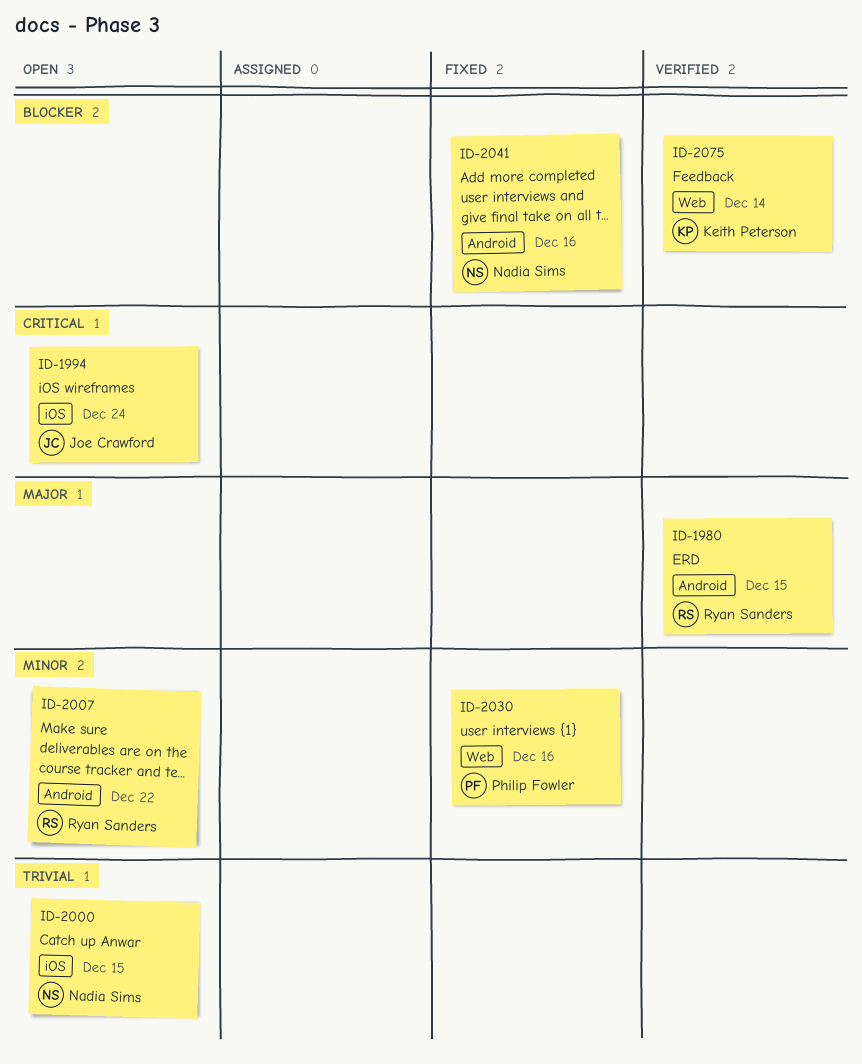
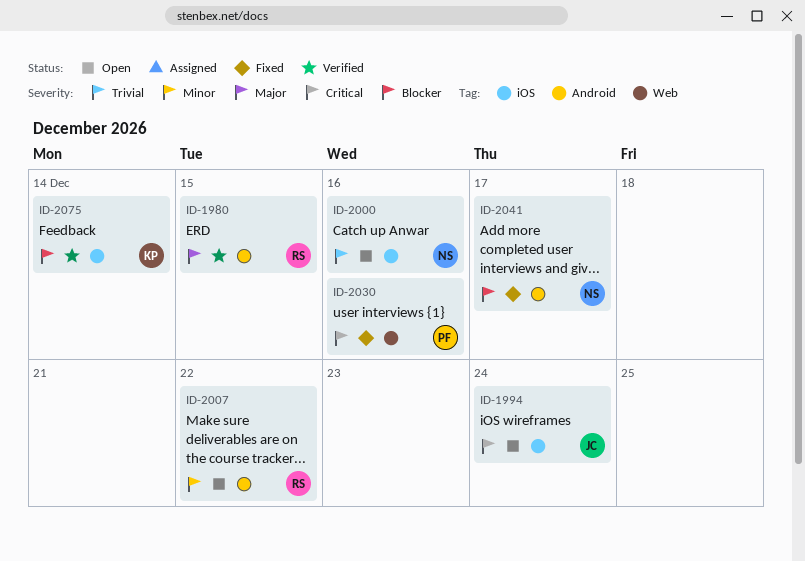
ID-2000, due: Dec 15 -> Dec 16
ID-2030, priority: Minor -> Critical
ID-2041, due: Dec 16 -> Dec 17
ID-2075, label: Web -> iOS

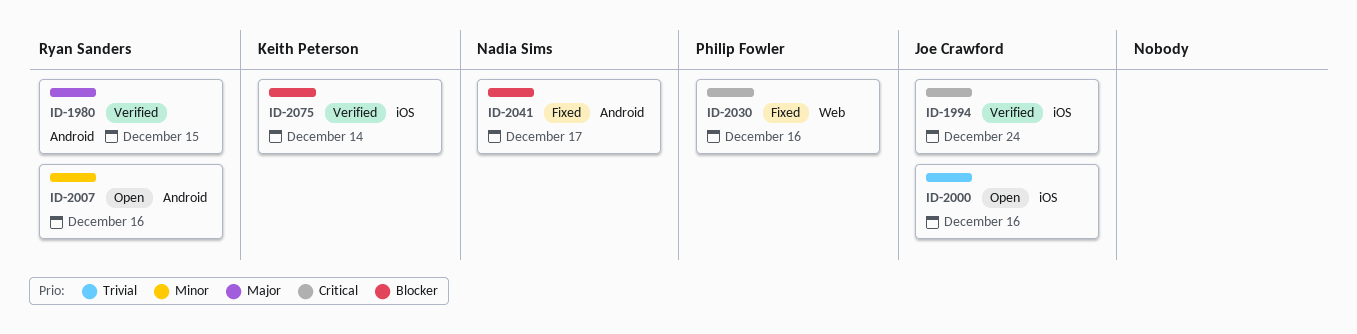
ID-1994, status: Open -> Verified
ID-2000, owner: Nadia Sims -> Joe Crawford
ID-2007, due: Dec 22 -> Dec 16

